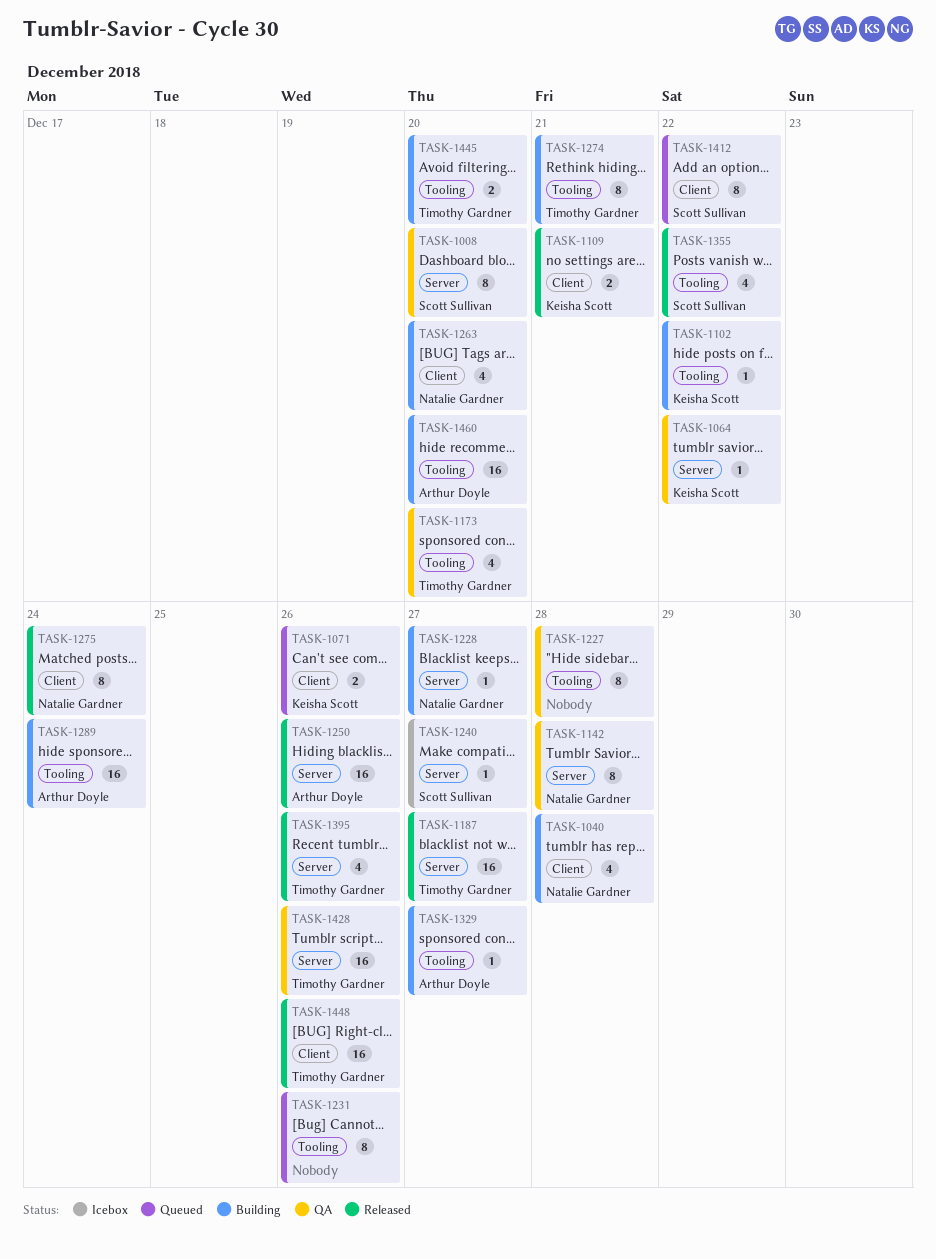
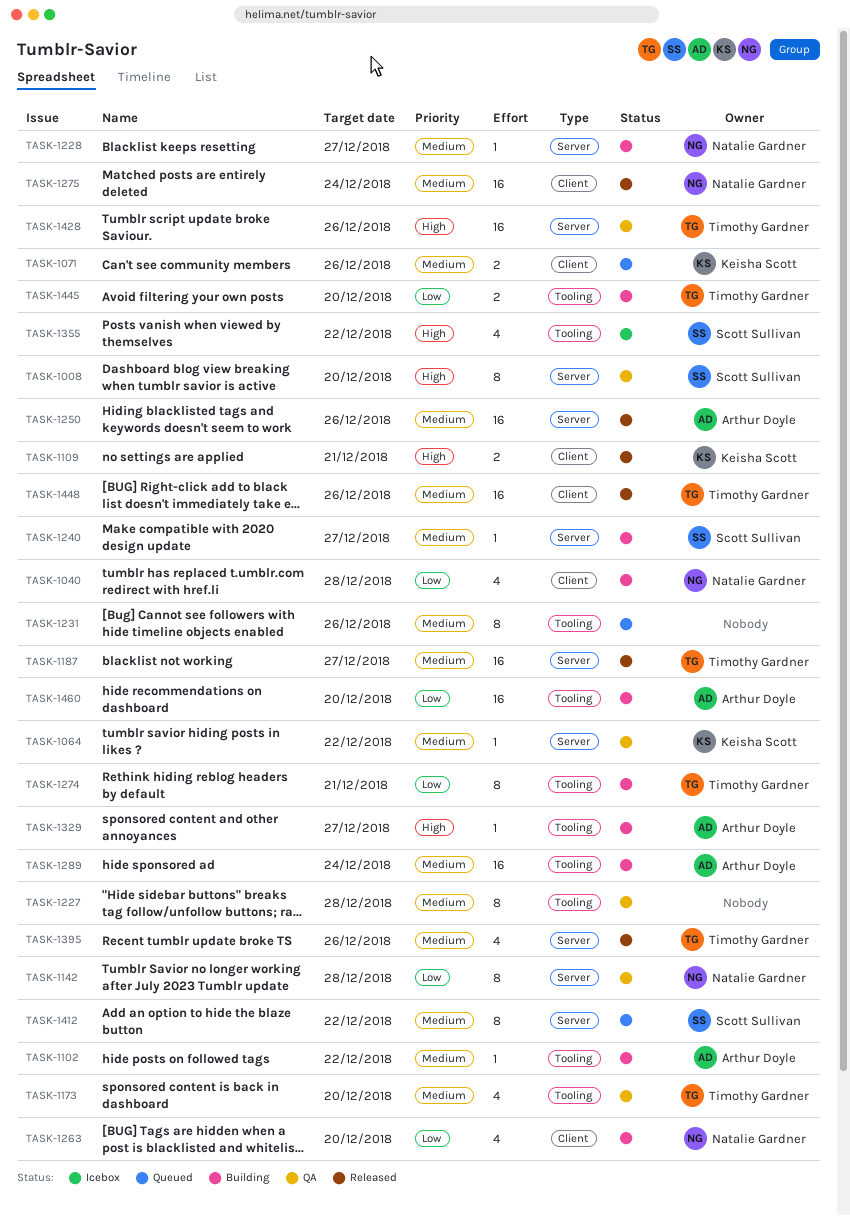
TASK-1102, owner: Keisha Scott -> Arthur Doyle
TASK-1240, status: Icebox -> Building
TASK-1275, estimate: 8 -> 16
TASK-1355, status: Released -> Icebox
TASK-1412, label: Client -> Server

